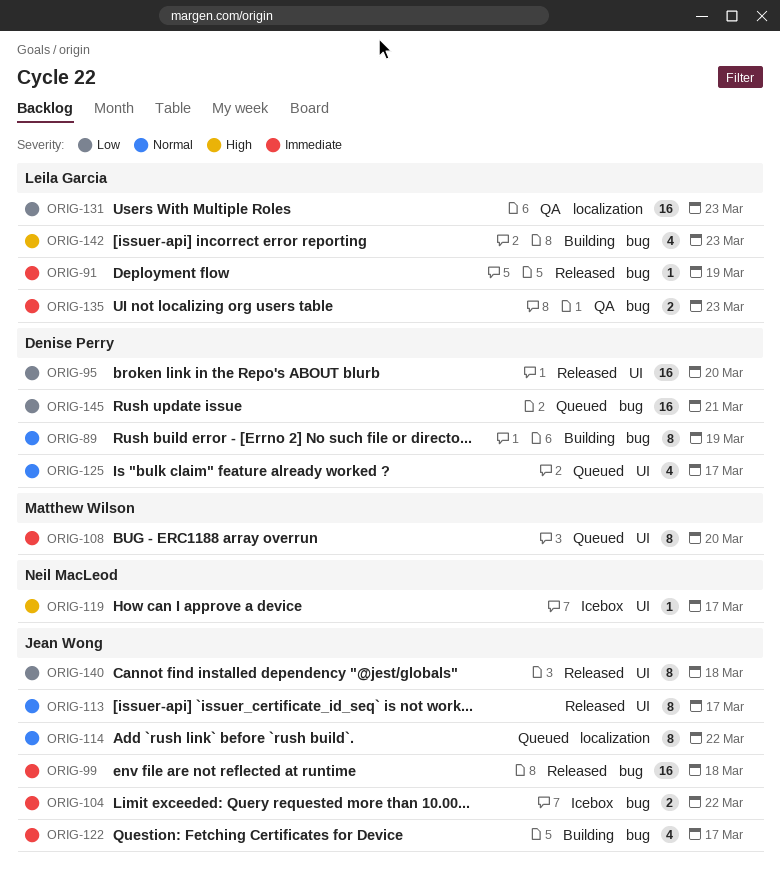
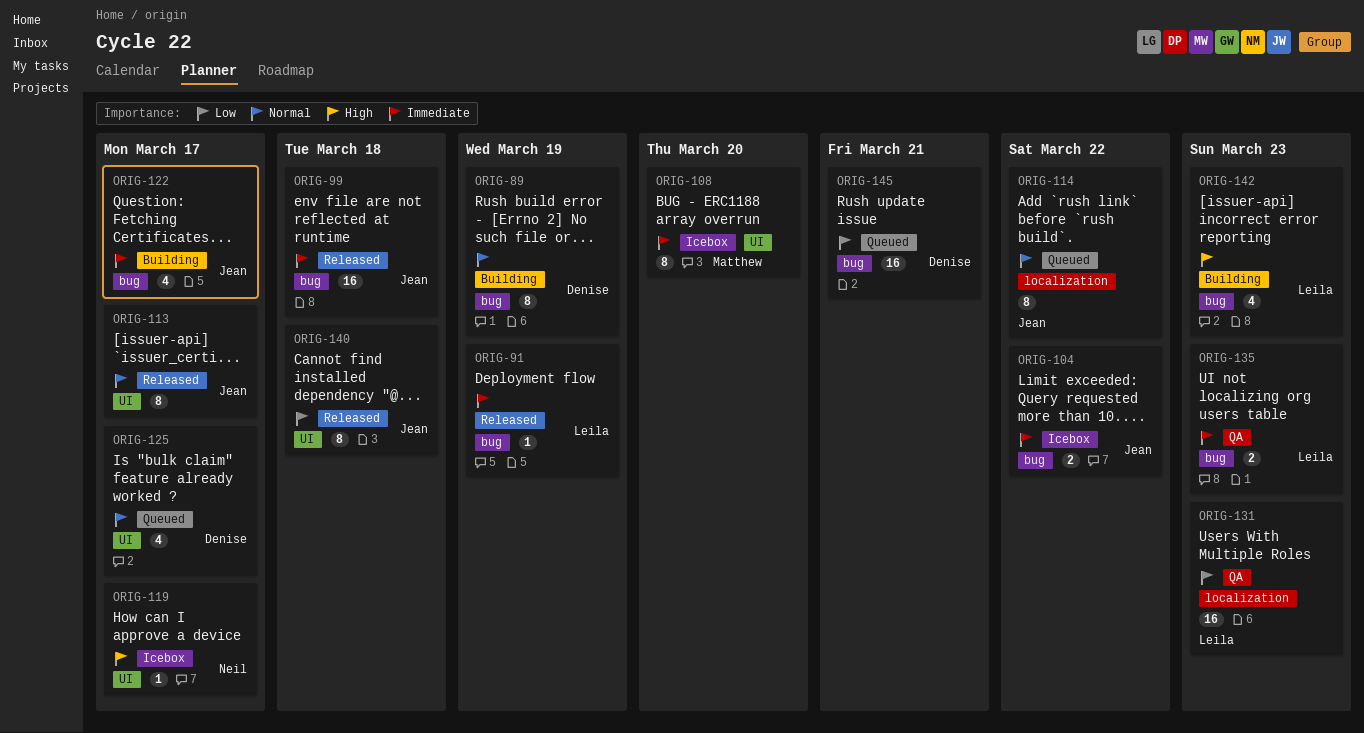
ORIG-95: present -> none
ORIG-108, status: Queued -> Icebox

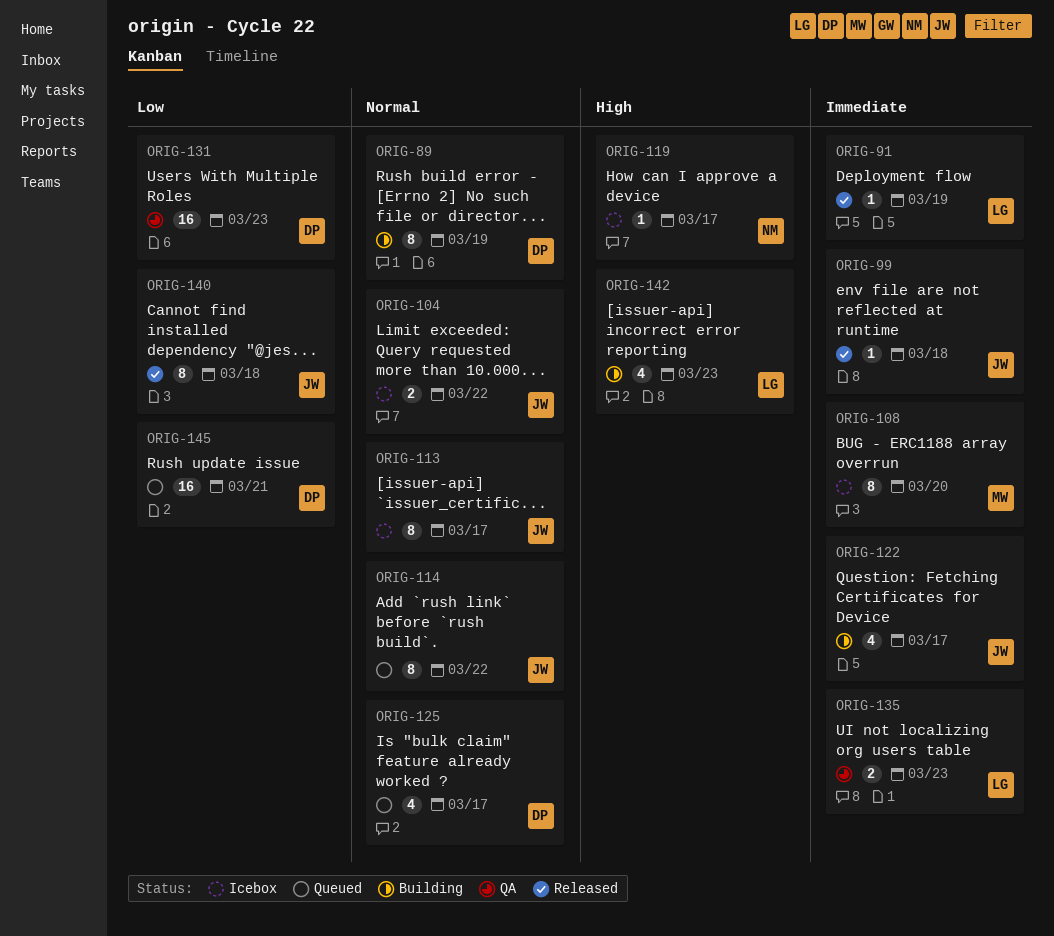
ORIG-99, estimate: 16 -> 1
ORIG-104, priority: Immediate -> Normal
ORIG-113, status: Released -> Icebox
ORIG-131, owner: Leila -> Denise

